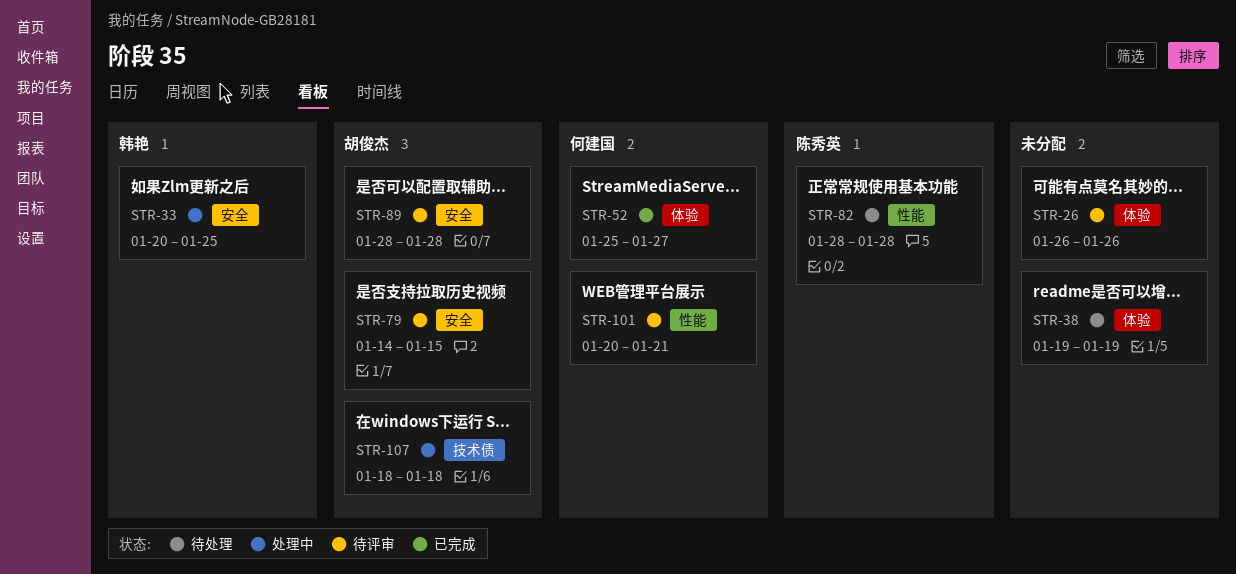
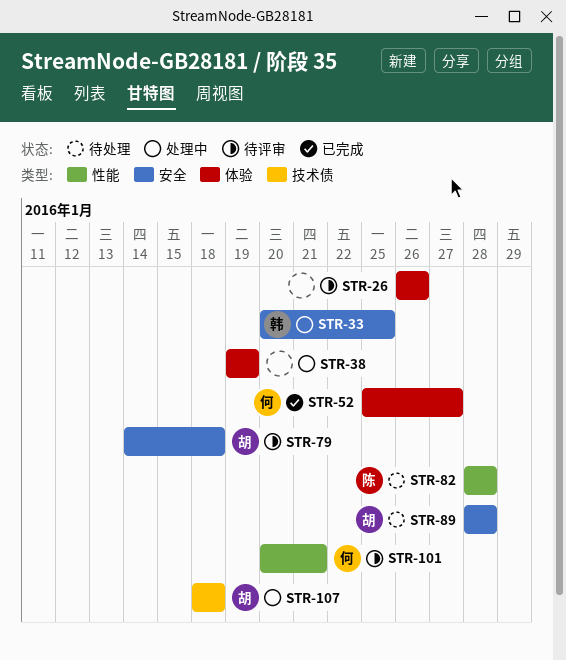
STR-38, status: 待处理 -> 处理中
STR-79, due: Jan 15 -> Jan 18
STR-89, status: 待评审 -> 待处理

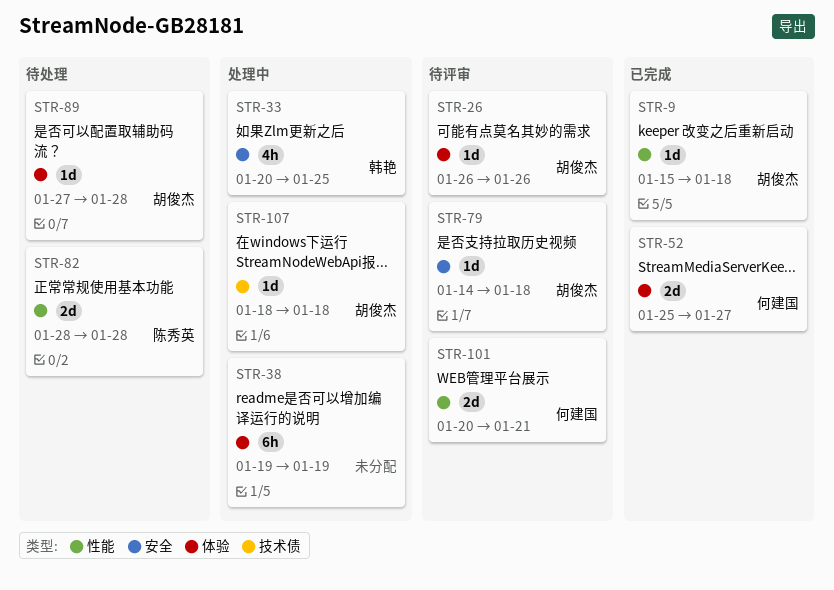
STR-9: none -> present
STR-26, owner: none -> 胡俊杰
STR-89, label: 安全 -> 体验
STR-89, start: Jan 28 -> Jan 27

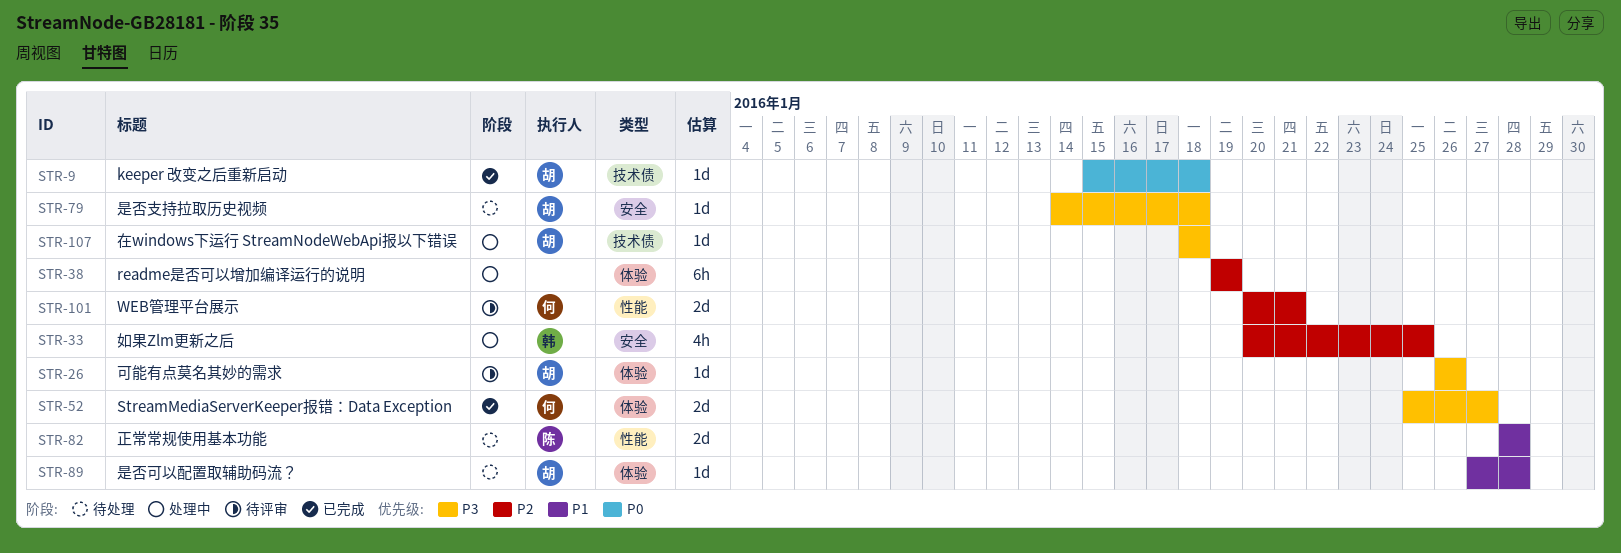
STR-9, label: 性能 -> 技术债
STR-79, status: 待评审 -> 待处理

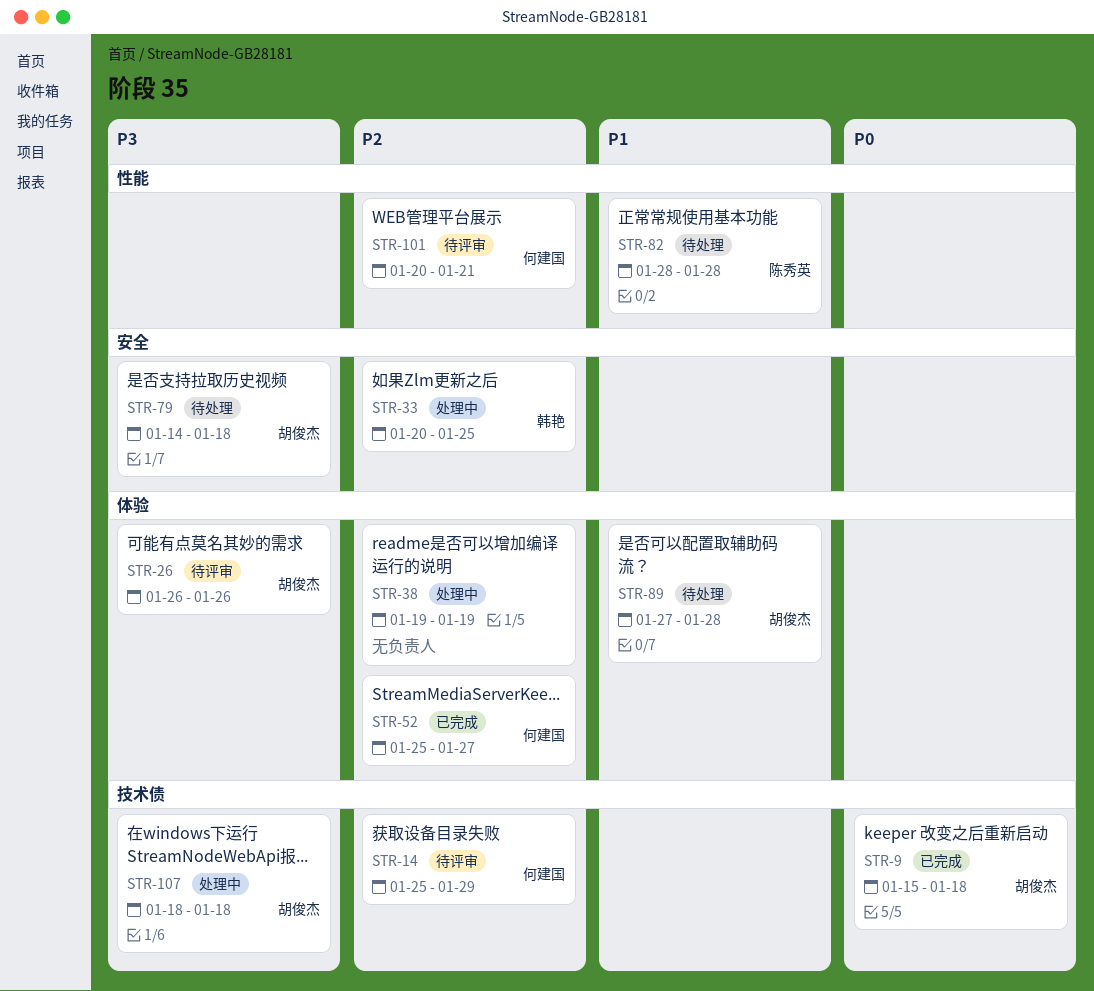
STR-14: none -> present
STR-52, priority: P3 -> P2

